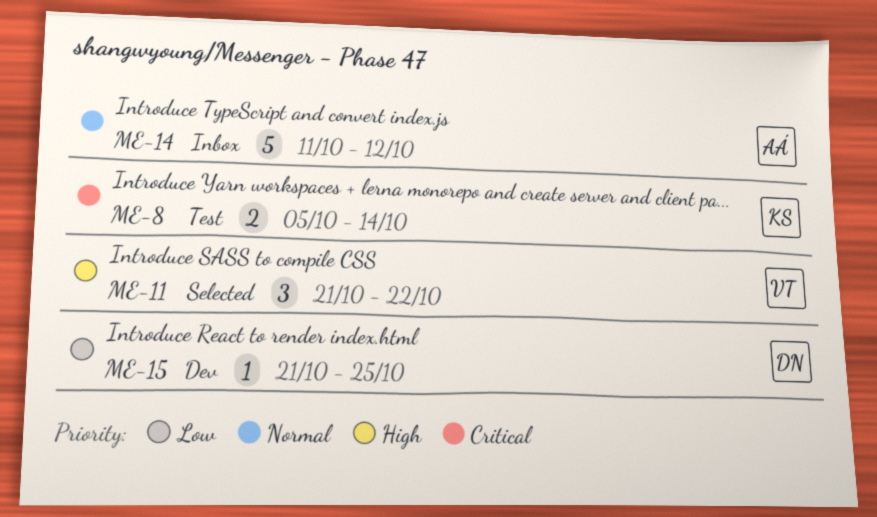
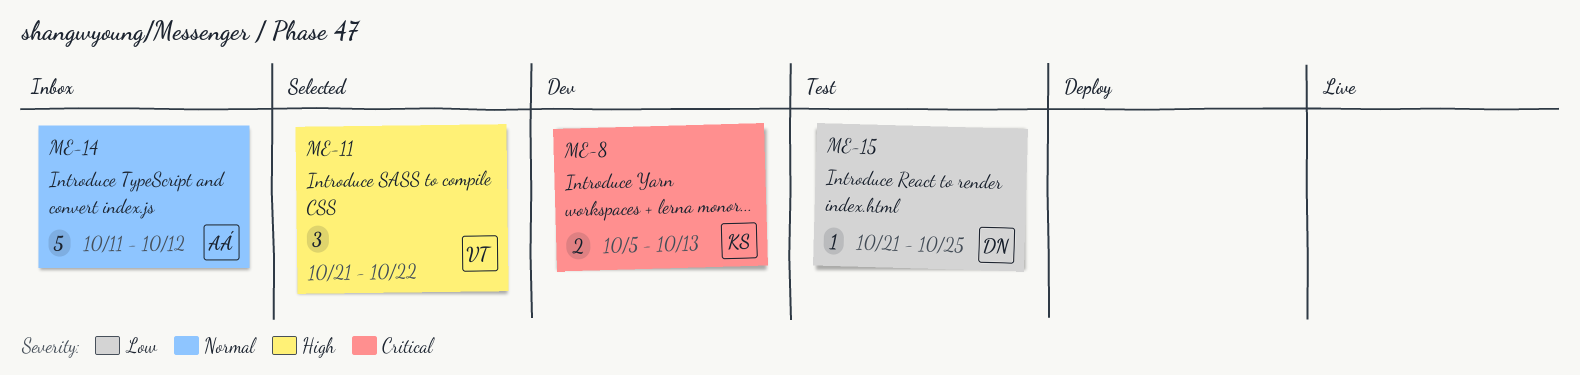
ME-8, status: Test -> Dev
ME-8, due: Oct 14 -> Oct 13
ME-15, status: Dev -> Test

